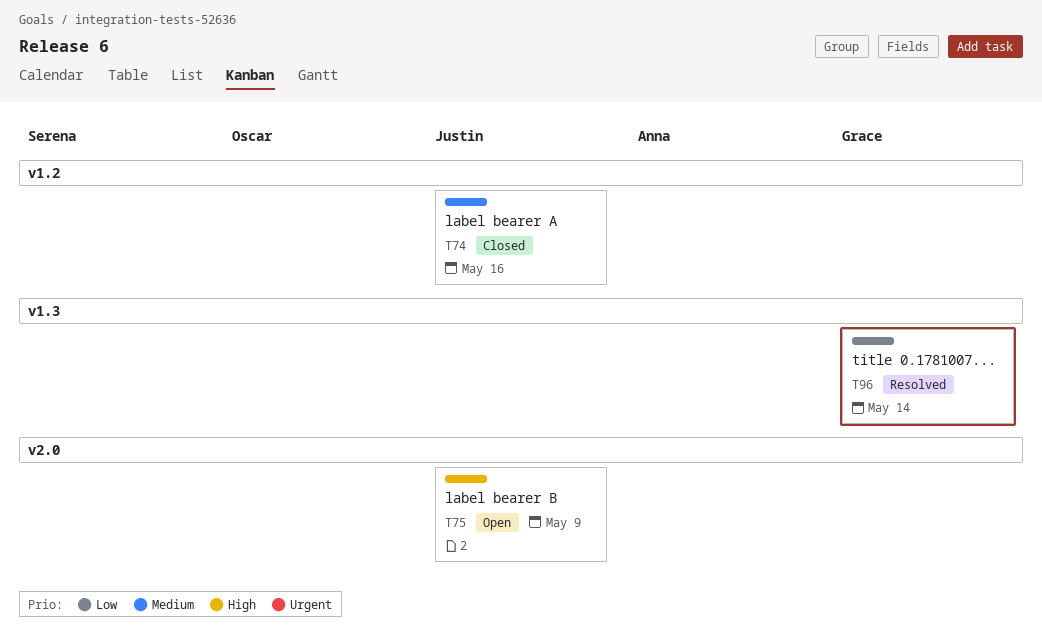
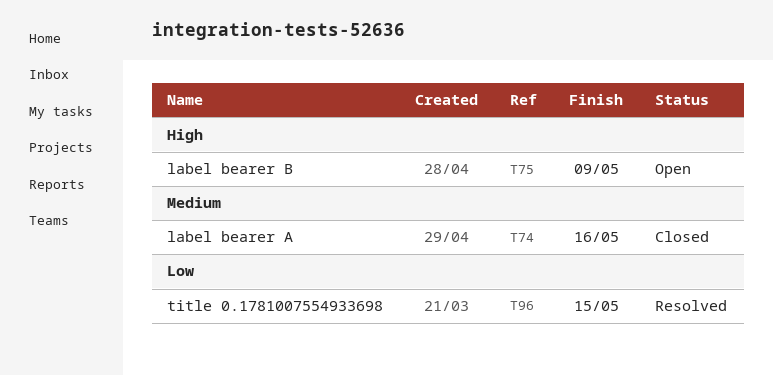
T96, due: May 14 -> May 15

